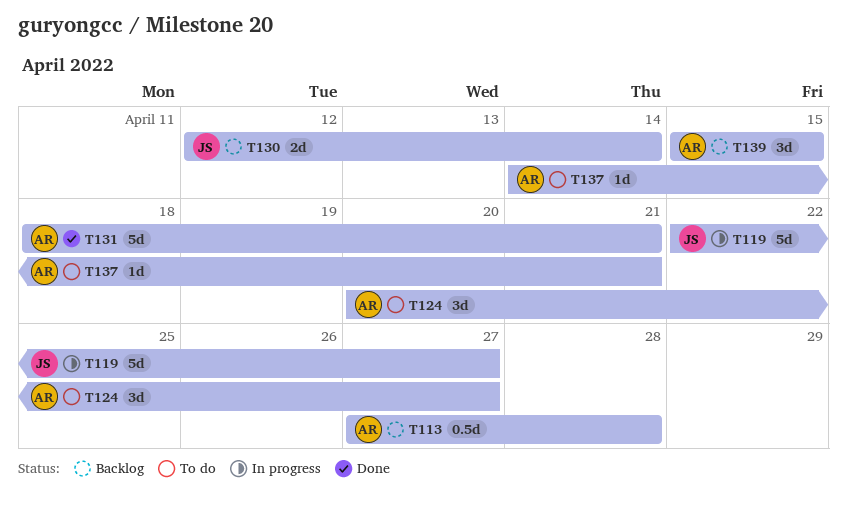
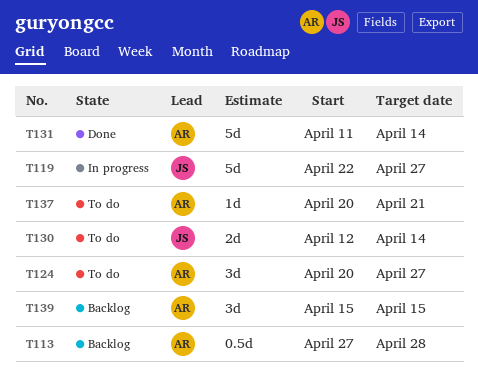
T130, status: Backlog -> To do
T131, start: Apr 18 -> Apr 11
T131, due: Apr 21 -> Apr 14
T137, start: Apr 14 -> Apr 20

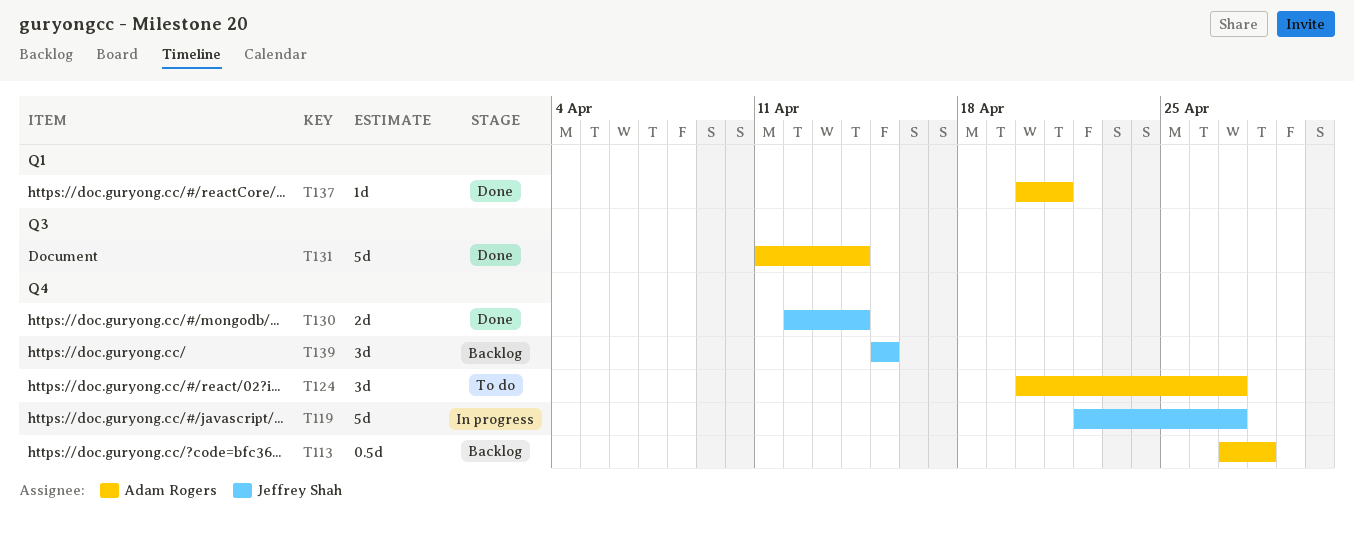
T130, status: To do -> Done
T137, status: To do -> Done
T139, owner: Adam Rogers -> Jeffrey Shah

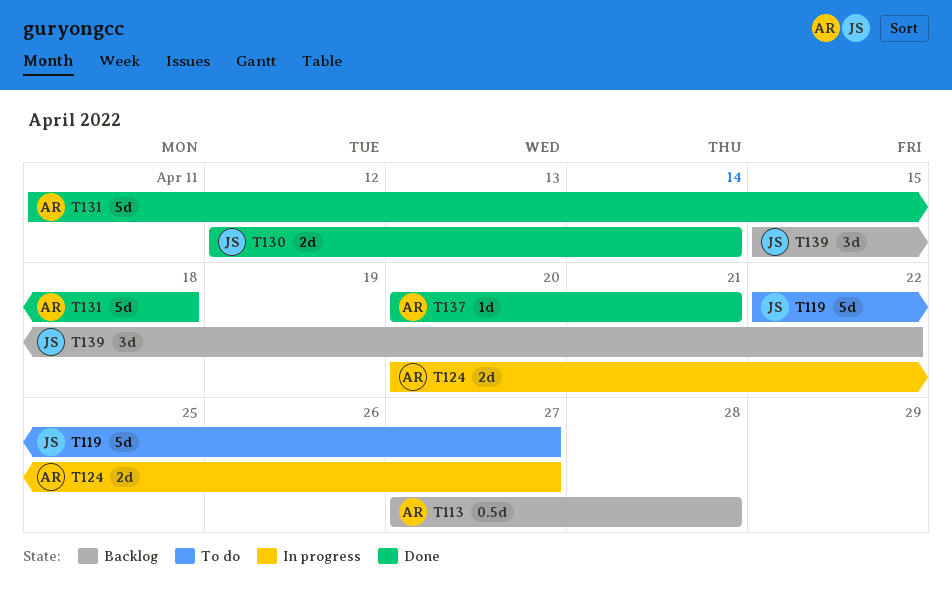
T119, status: In progress -> To do
T124, status: To do -> In progress
T124, estimate: 3d -> 2d
T131, due: Apr 14 -> Apr 18
T139, due: Apr 15 -> Apr 22

